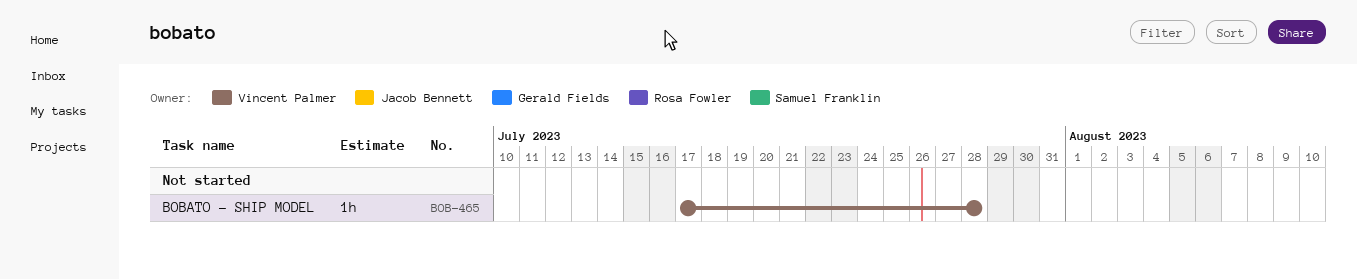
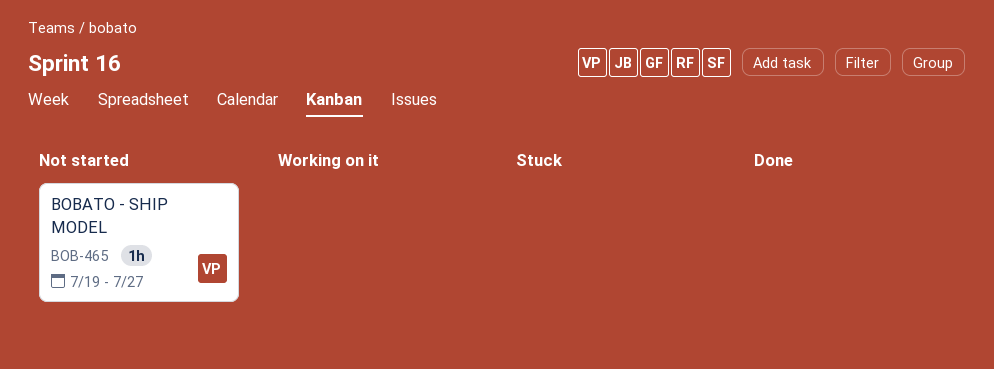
BOB-465, start: Jul 17 -> Jul 19
BOB-465, due: Jul 28 -> Jul 27

